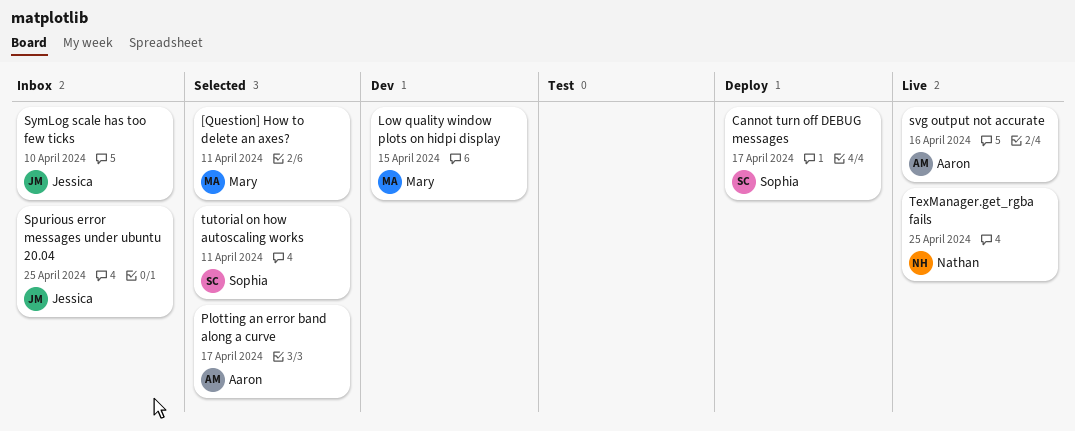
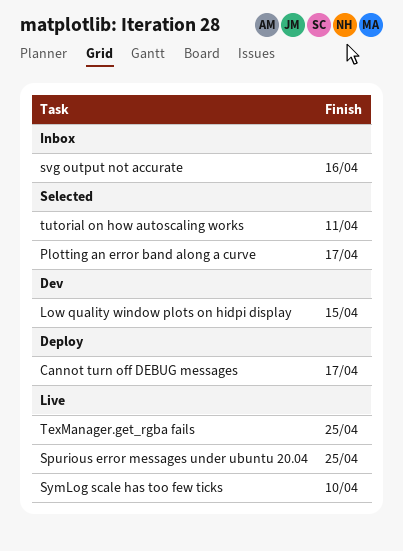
[Question] How to delete an axes?: present -> none
Spurious error messages under ubuntu 20.04, status: Inbox -> Live
svg output not accurate, status: Live -> Inbox
SymLog scale has too few ticks, status: Inbox -> Live

